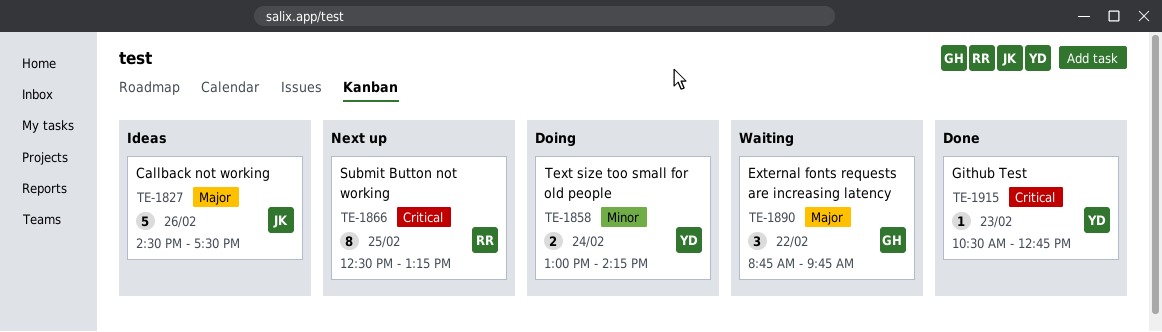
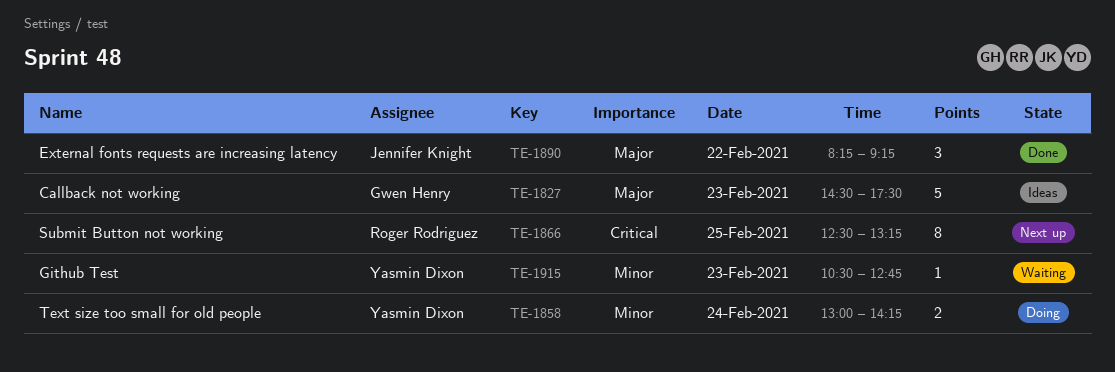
TE-1827, owner: Jennifer Knight -> Gwen Henry
TE-1827, day: Feb 26 -> Feb 23
TE-1890, status: Waiting -> Done
TE-1890, owner: Gwen Henry -> Jennifer Knight
TE-1890, begins: 08:45 -> 08:15
TE-1890, ends: 09:45 -> 09:15
TE-1915, status: Done -> Waiting
TE-1915, priority: Critical -> Minor

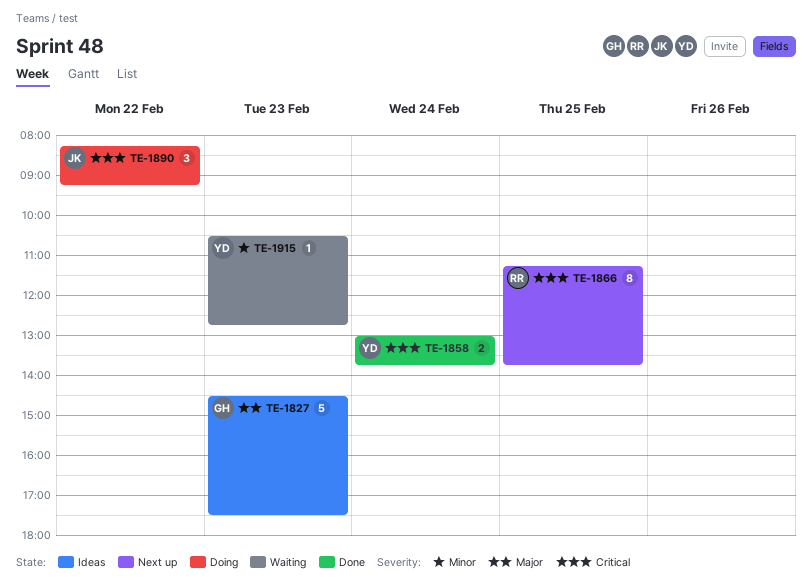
TE-1858, status: Doing -> Done
TE-1858, priority: Minor -> Critical
TE-1858, ends: 14:15 -> 13:45
TE-1866, begins: 12:30 -> 11:15
TE-1866, ends: 13:15 -> 13:45
TE-1890, status: Done -> Doing
TE-1890, priority: Major -> Critical

